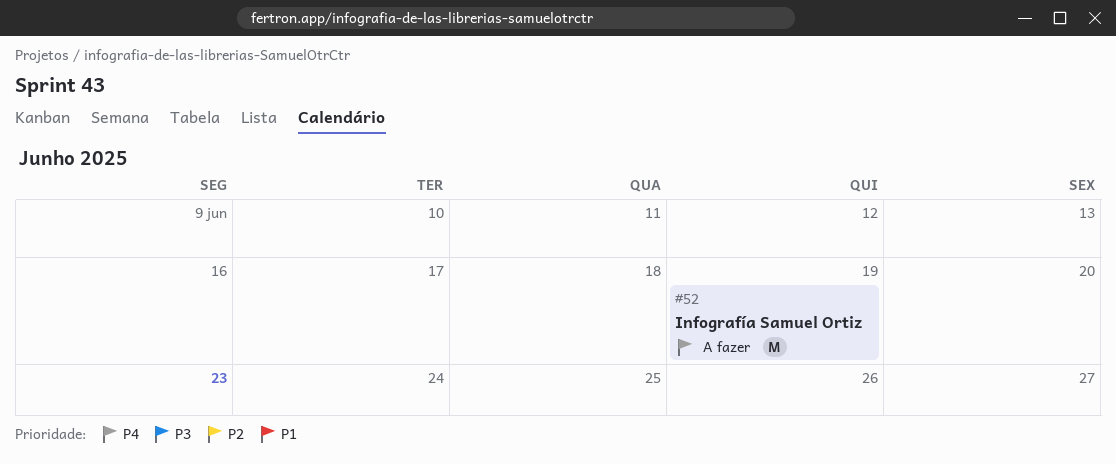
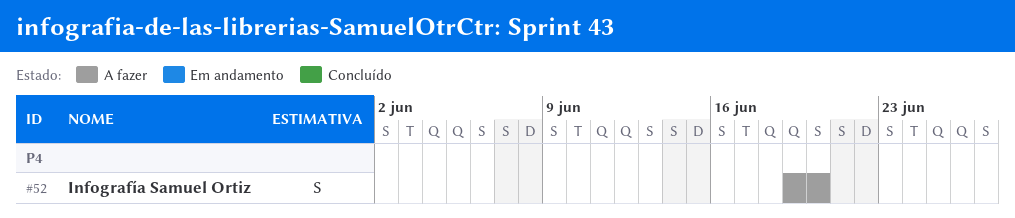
#52, estimate: M -> S
#52, due: Jun 19 -> Jun 20

